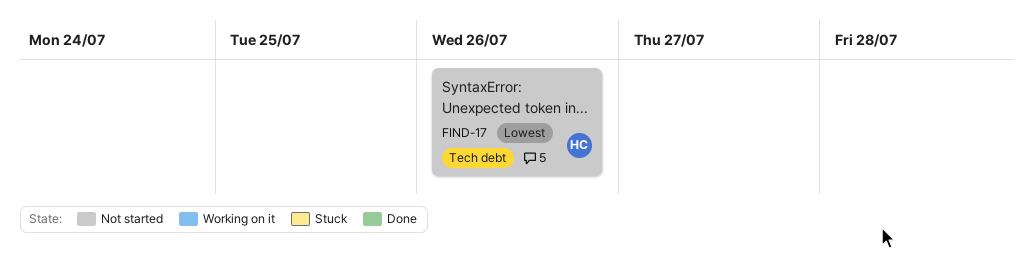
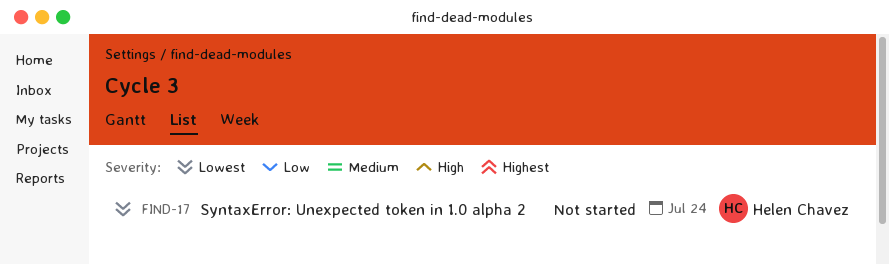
FIND-17, due: Jul 26 -> Jul 24

